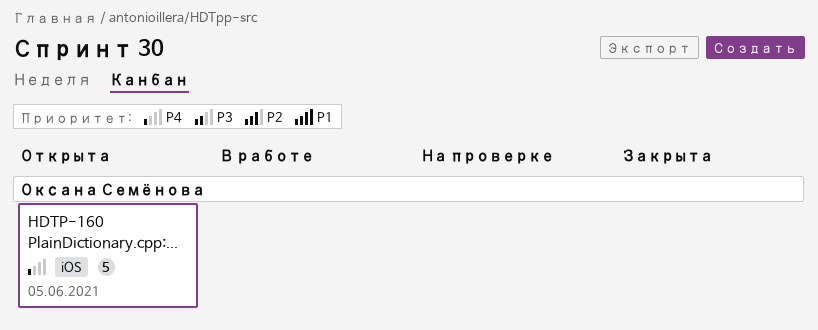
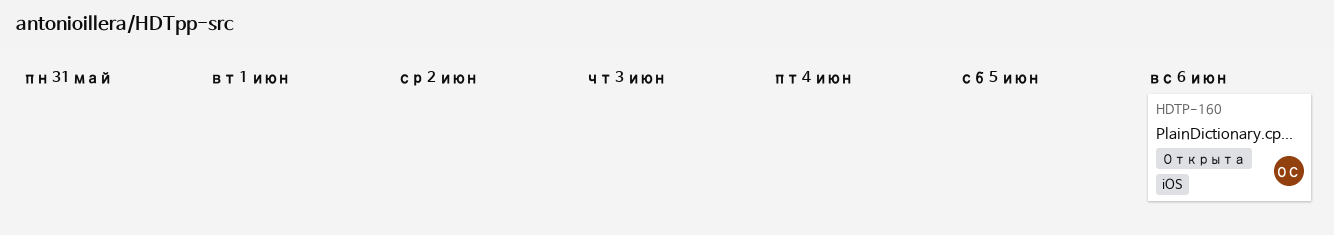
HDTP-160, due: Jun 5 -> Jun 6

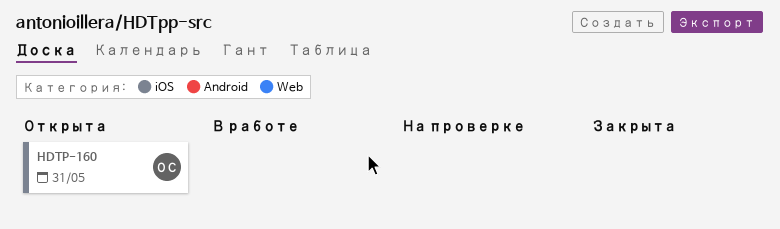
HDTP-160, due: Jun 6 -> May 31

